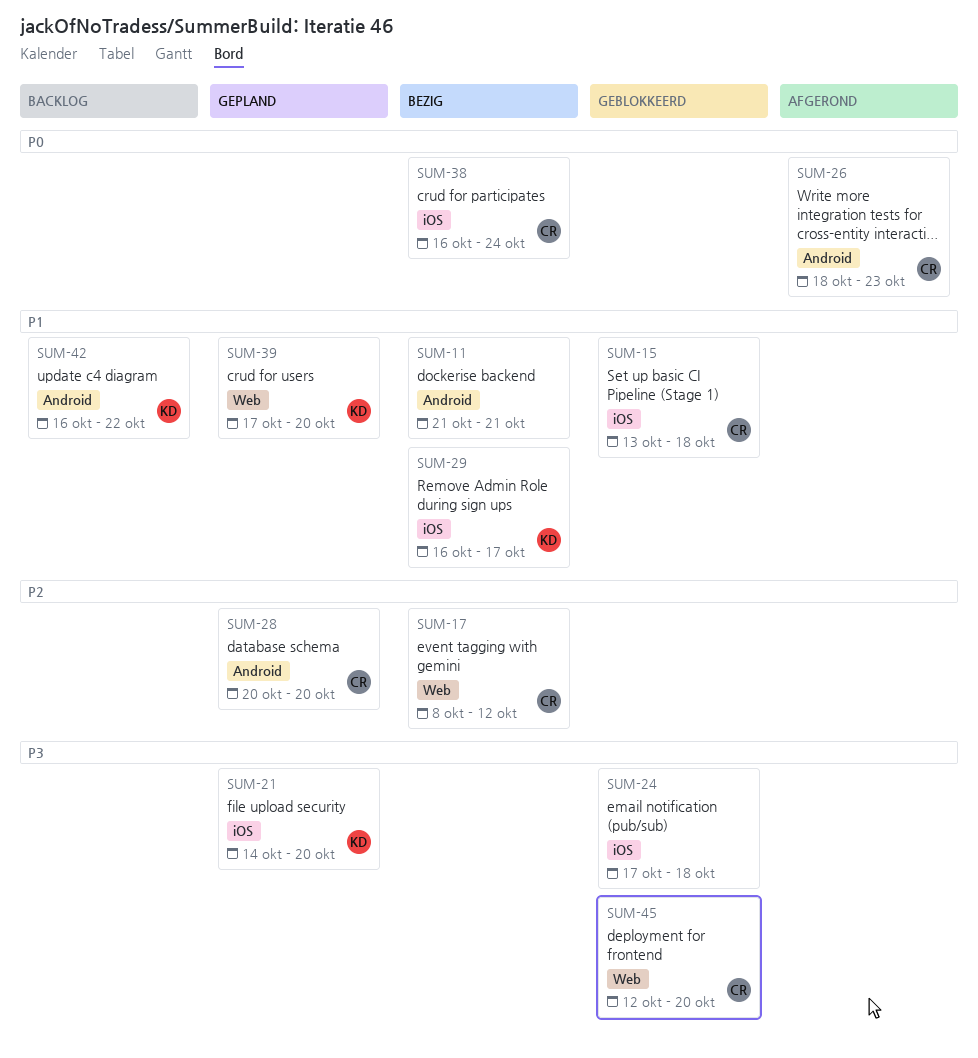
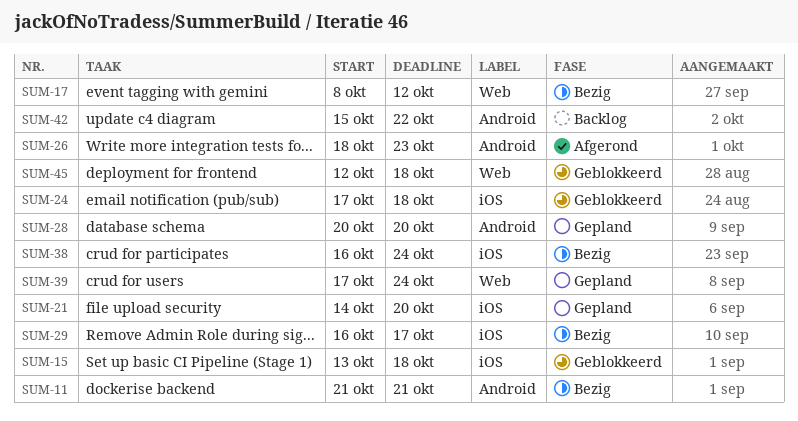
SUM-39, due: Oct 20 -> Oct 24
SUM-42, start: Oct 16 -> Oct 15
SUM-45, due: Oct 20 -> Oct 18

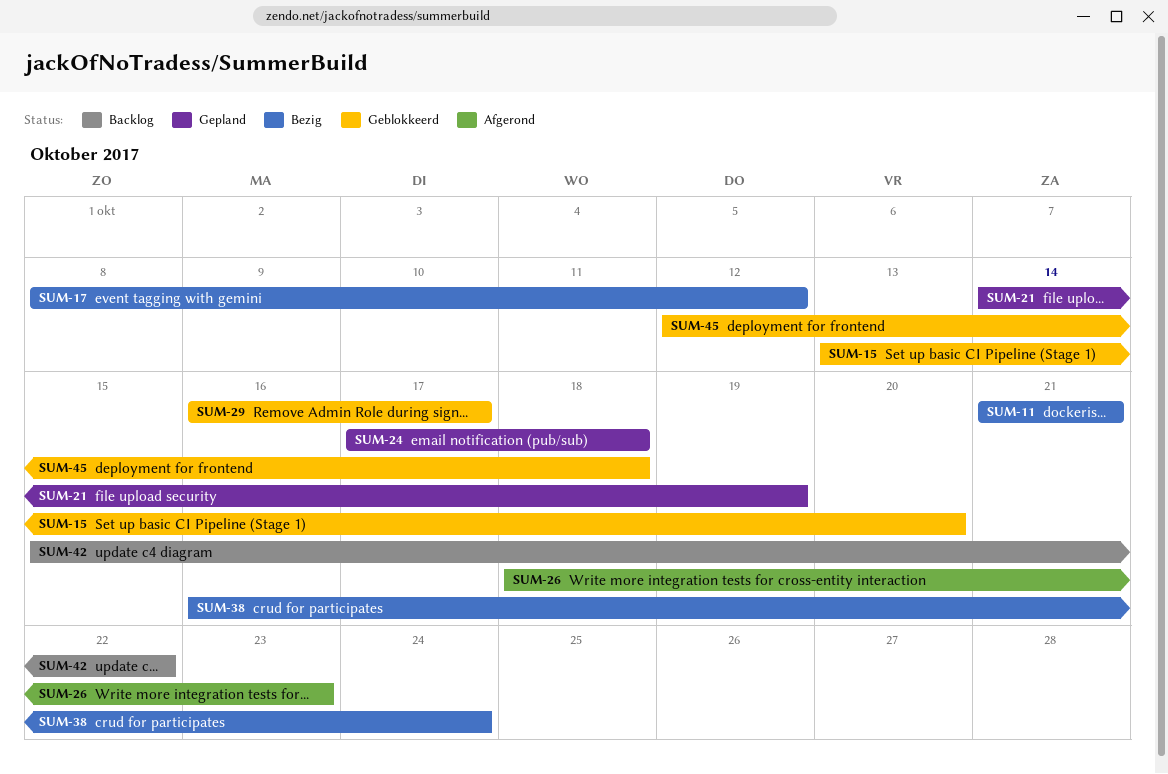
SUM-15, due: Oct 18 -> Oct 20
SUM-21, due: Oct 20 -> Oct 19
SUM-24, status: Geblokkeerd -> Gepland
SUM-28: present -> none
SUM-29, status: Bezig -> Geblokkeerd
SUM-39: present -> none

